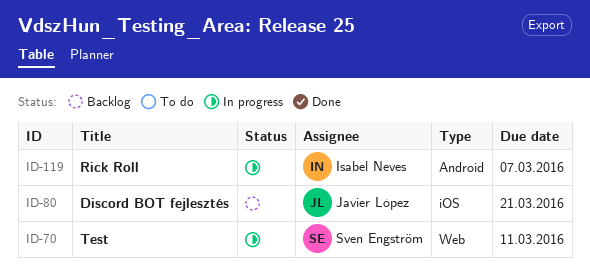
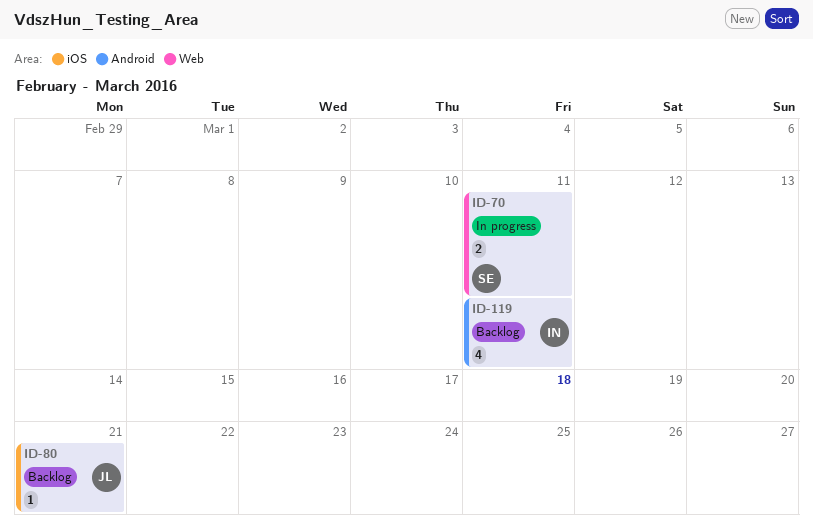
ID-119, status: In progress -> Backlog
ID-119, due: Mar 7 -> Mar 11

